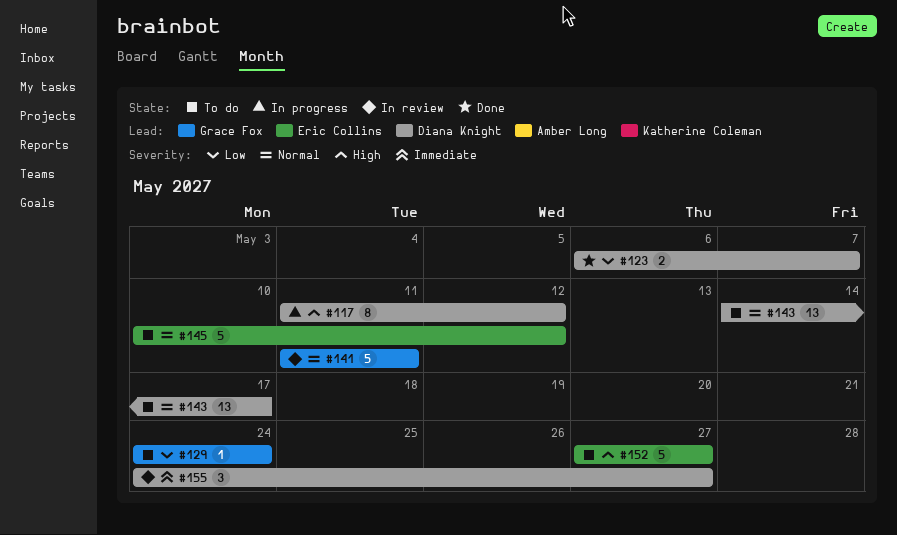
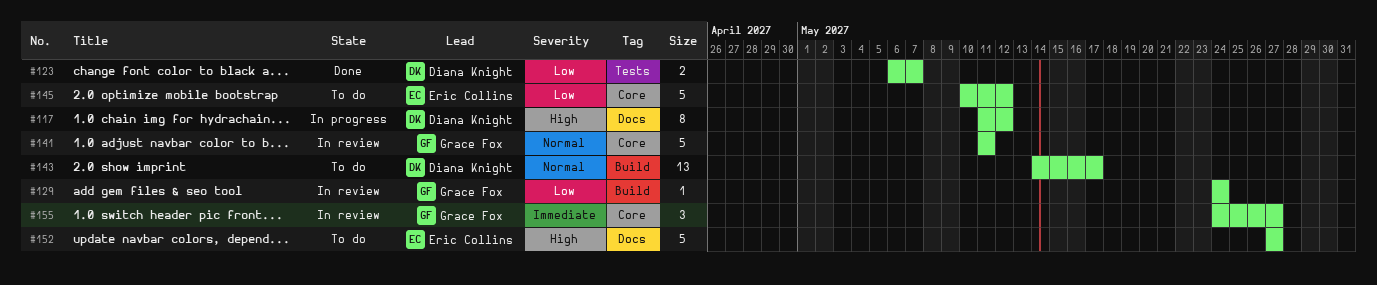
#129, status: To do -> In review
#145, priority: Normal -> Low
#155, owner: Diana Knight -> Grace Fox

